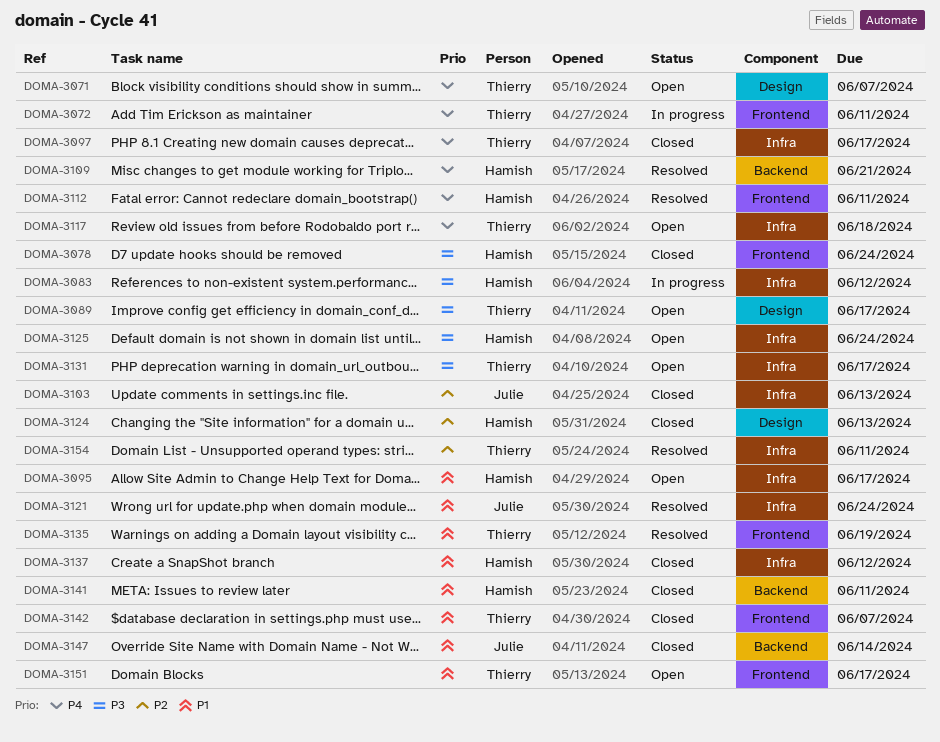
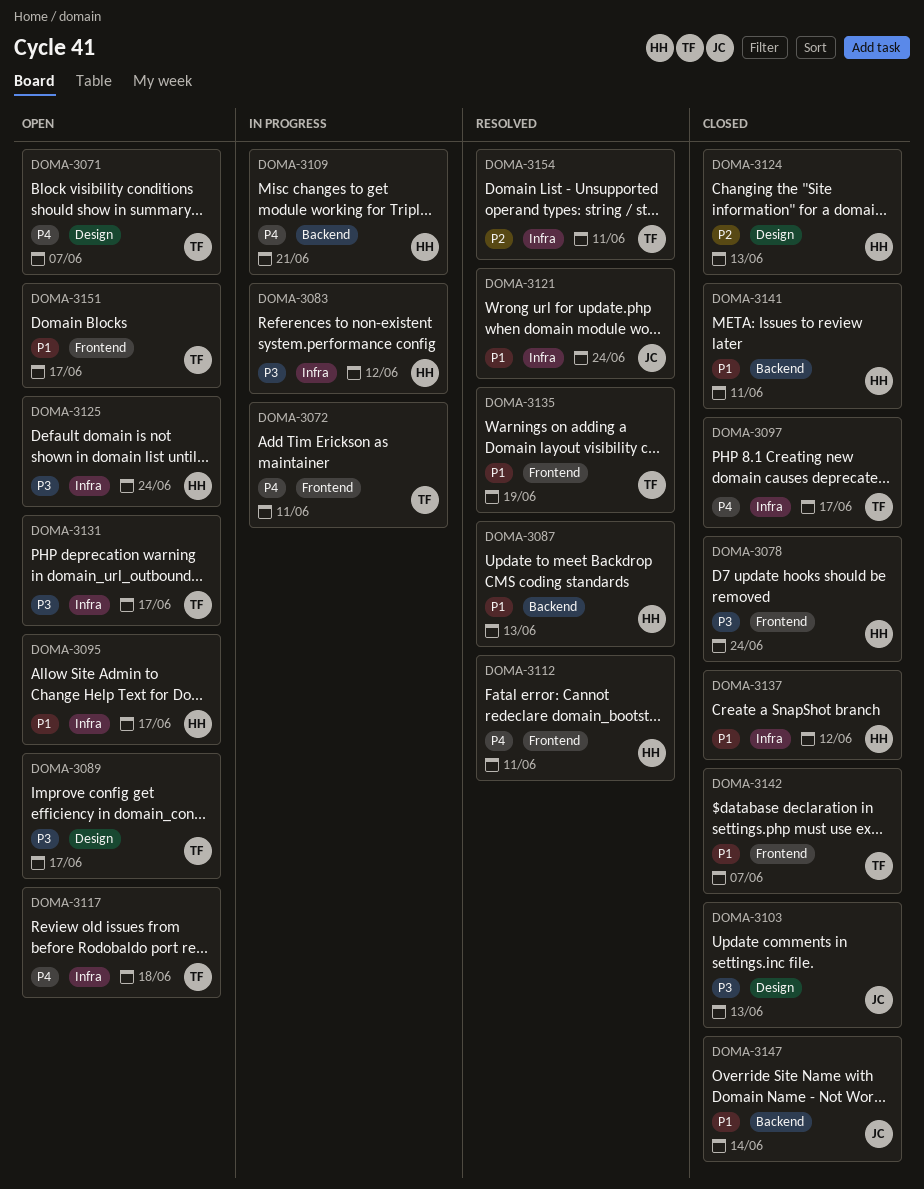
DOMA-3087: none -> present
DOMA-3103, priority: P2 -> P3
DOMA-3103, label: Infra -> Design
DOMA-3109, status: Resolved -> In progress

